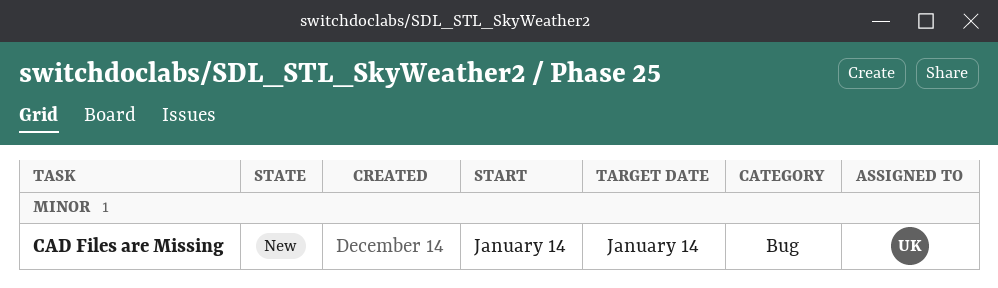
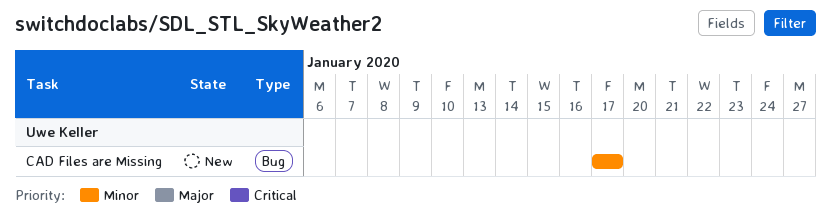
CAD Files are Missing, start: Jan 14 -> Jan 17
CAD Files are Missing, due: Jan 14 -> Jan 17

